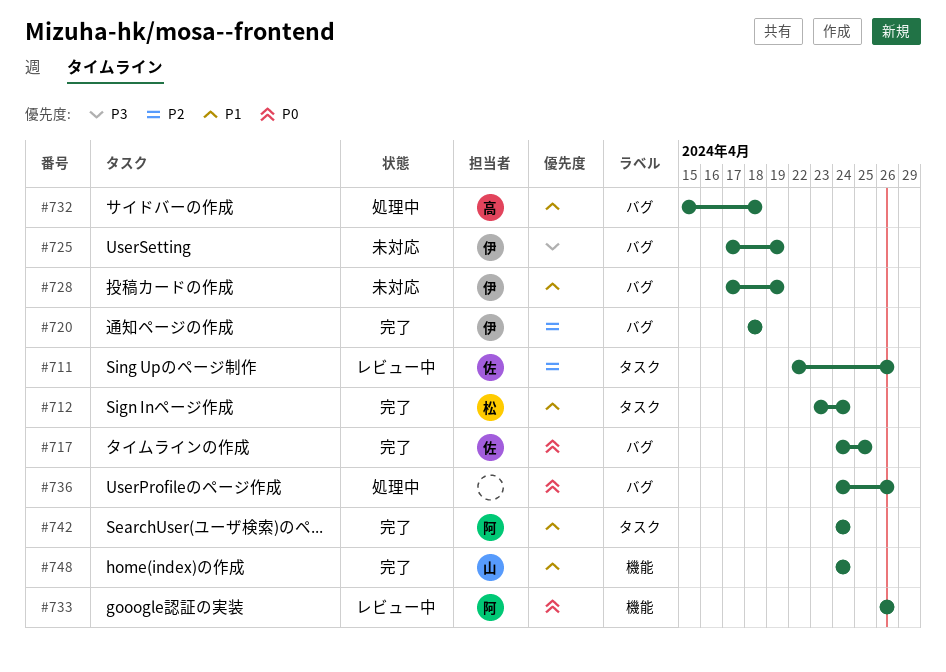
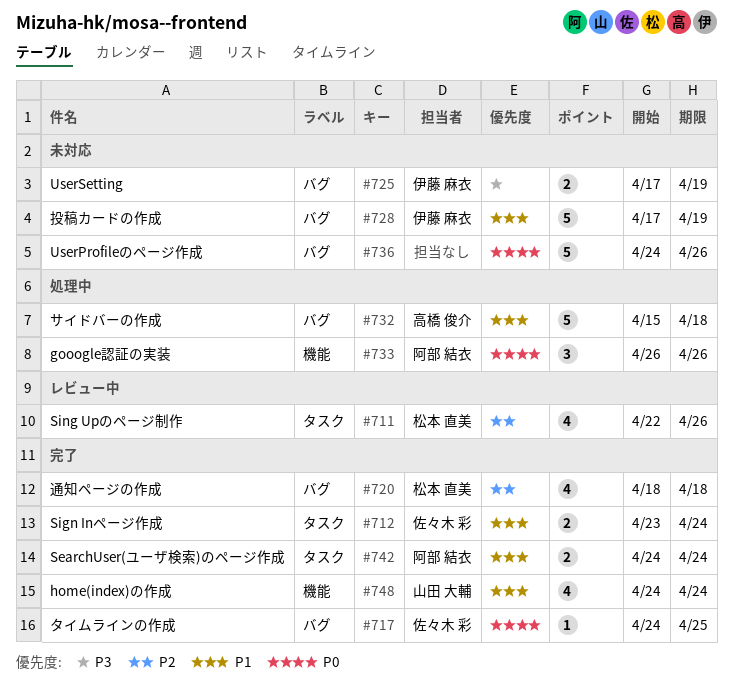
#711, owner: 佐々木 彩 -> 松本 直美
#712, owner: 松本 直美 -> 佐々木 彩
#720, owner: 伊藤 麻衣 -> 松本 直美
#733, status: レビュー中 -> 処理中
#736, status: 処理中 -> 未対応

